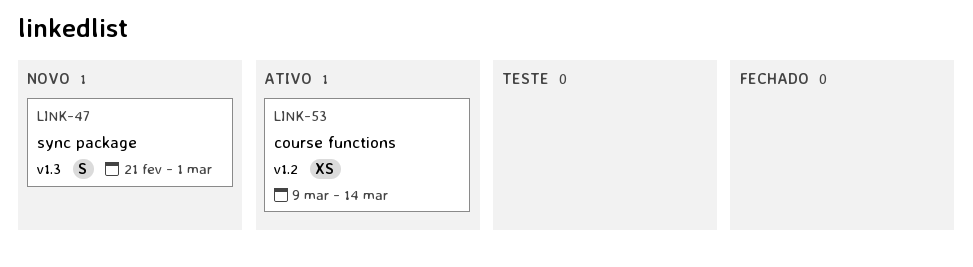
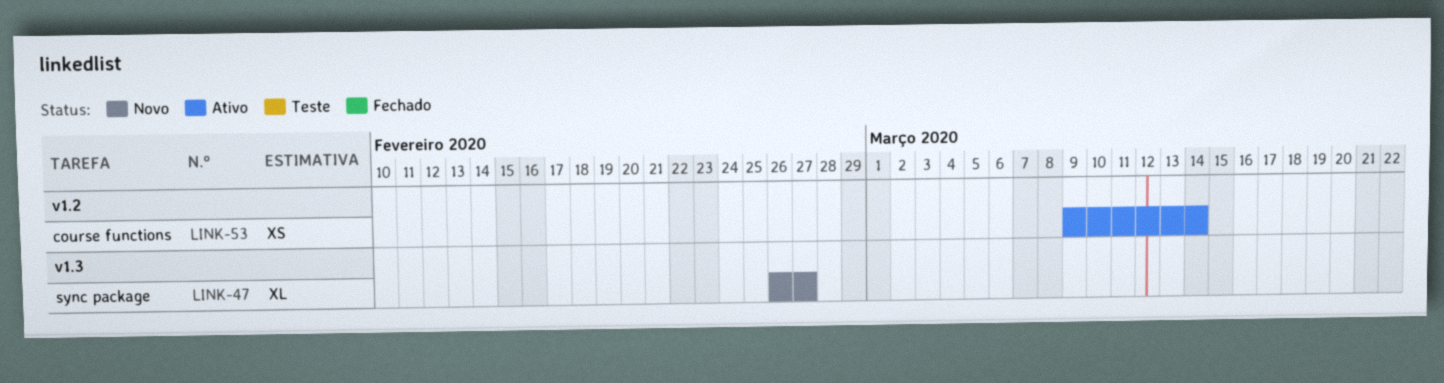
LINK-47, estimate: S -> XL
LINK-47, start: Feb 21 -> Feb 26
LINK-47, due: Mar 1 -> Feb 27

